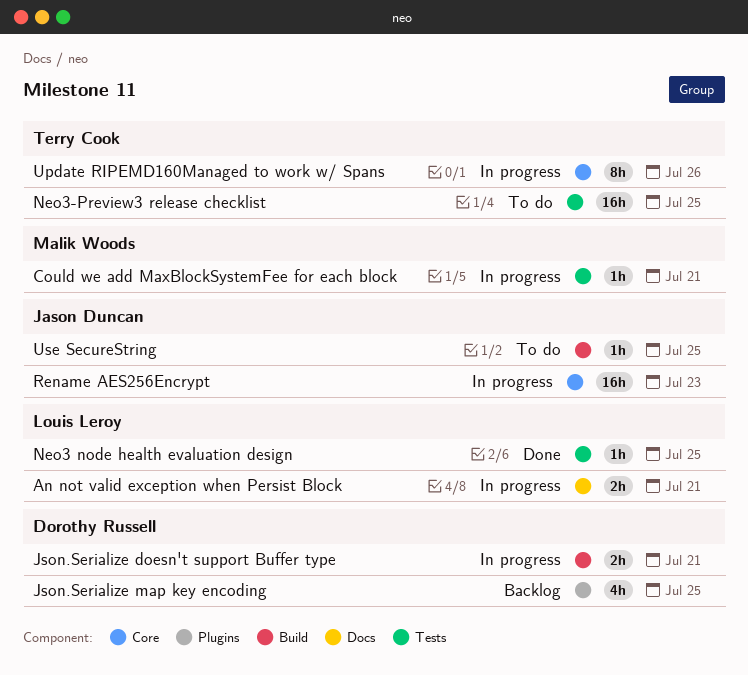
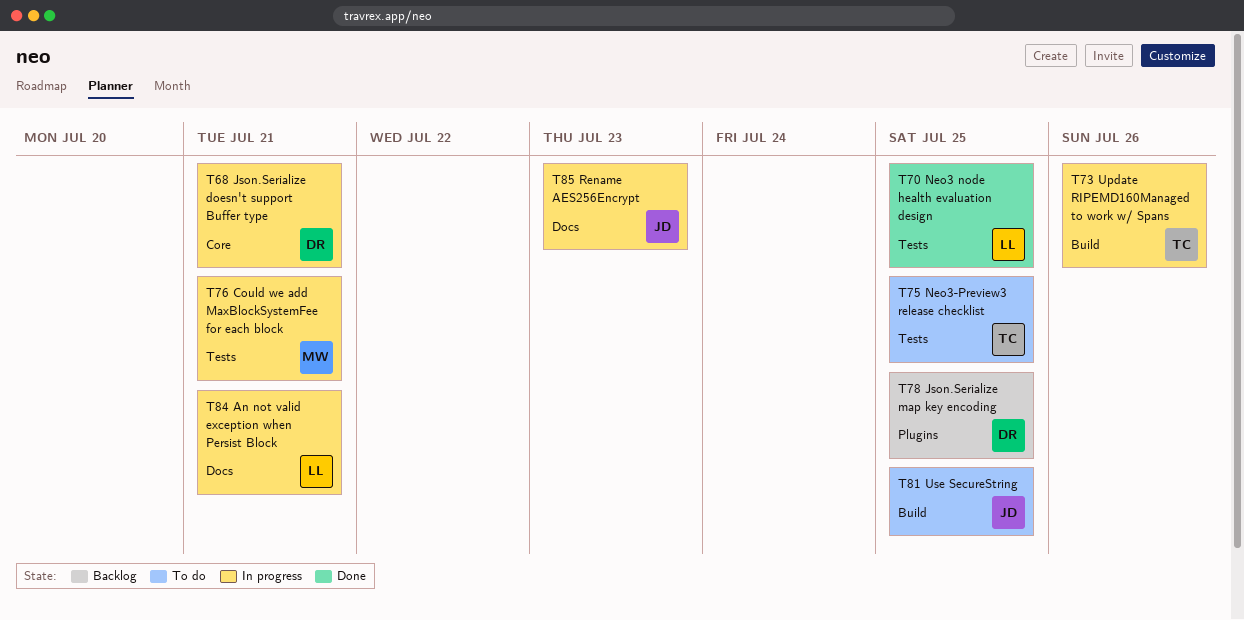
Json.Serialize doesn't support Buffer type, label: Build -> Core
Rename AES256Encrypt, label: Core -> Docs
Update RIPEMD160Managed to work w/ Spans, label: Core -> Build

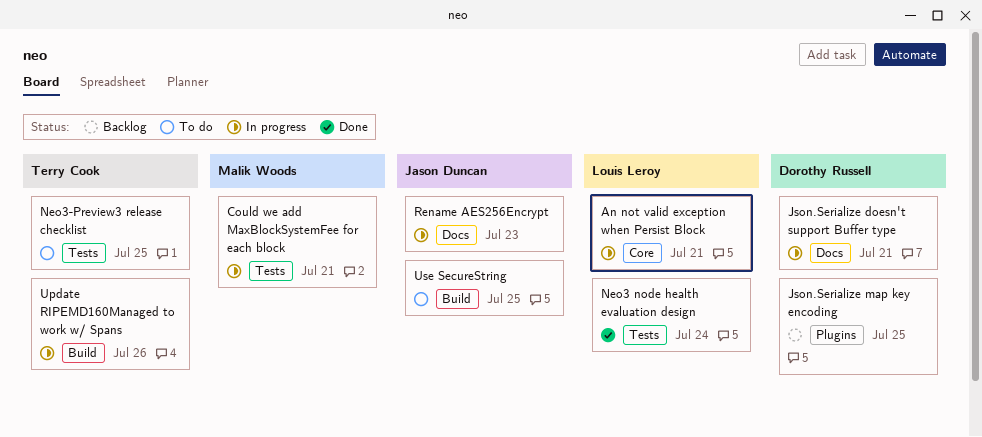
An not valid exception when Persist Block, label: Docs -> Core
Json.Serialize doesn't support Buffer type, label: Core -> Docs
Neo3 node health evaluation design, due: Jul 25 -> Jul 24

